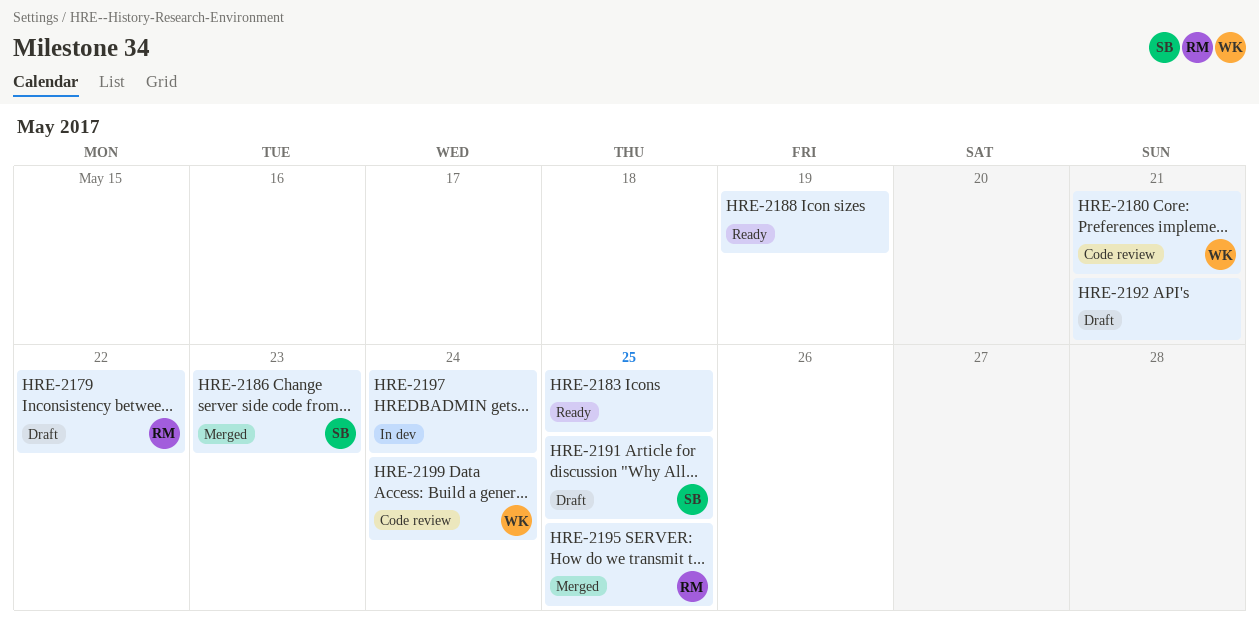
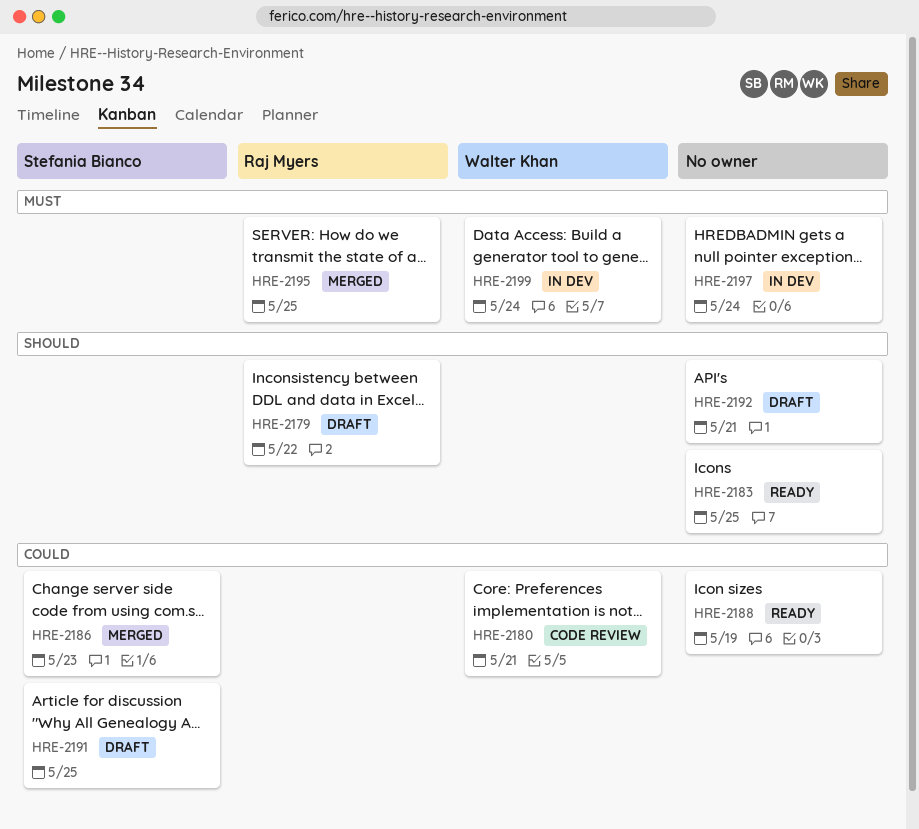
HRE-2199, status: Code review -> In dev

